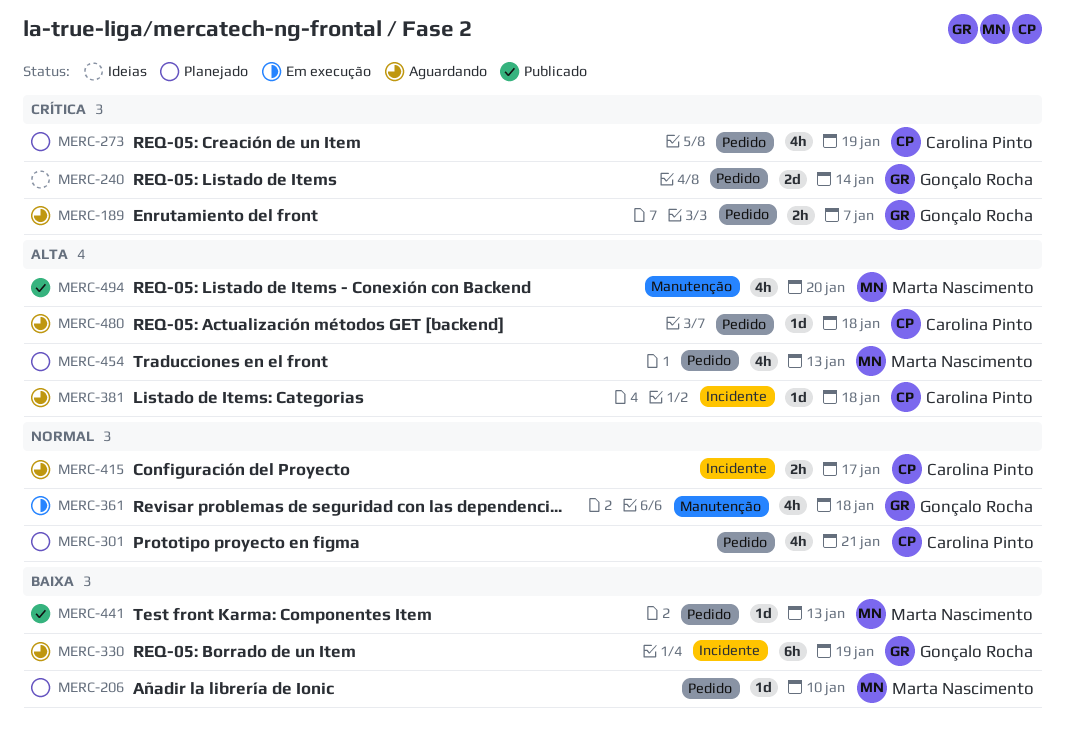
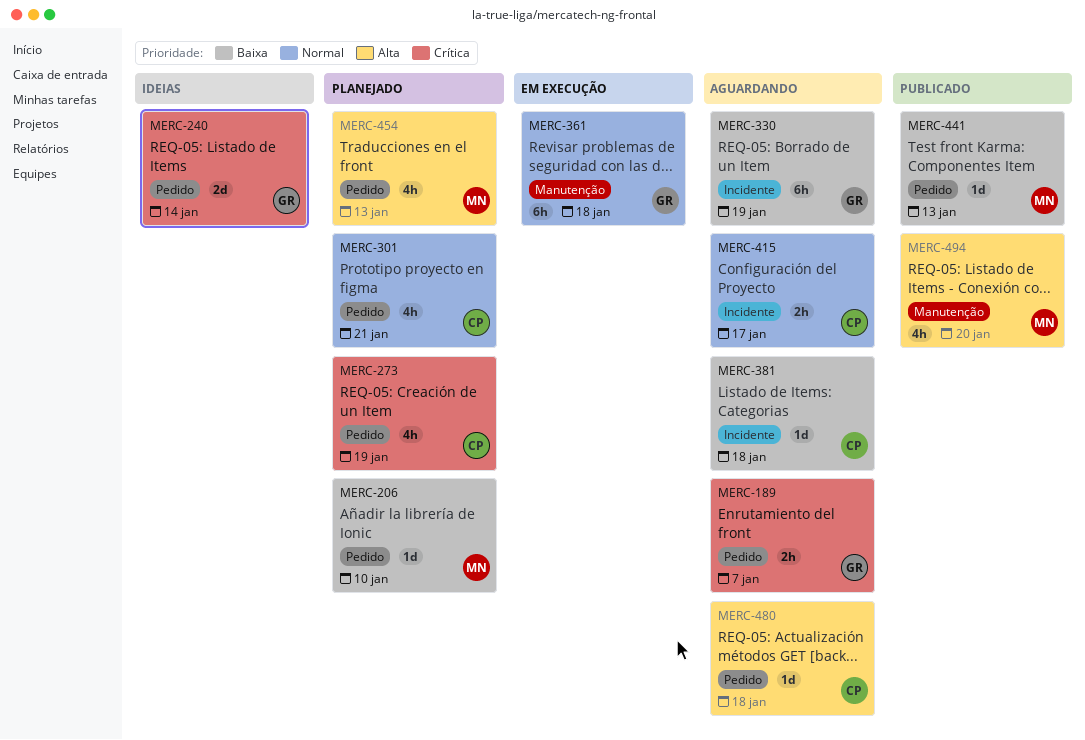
MERC-361, estimate: 4h -> 6h
MERC-381, priority: Alta -> Baixa

